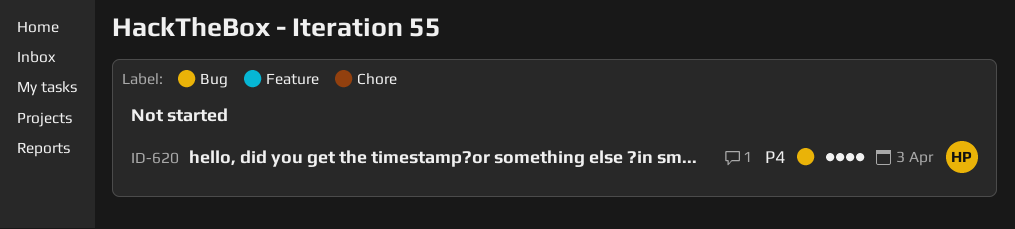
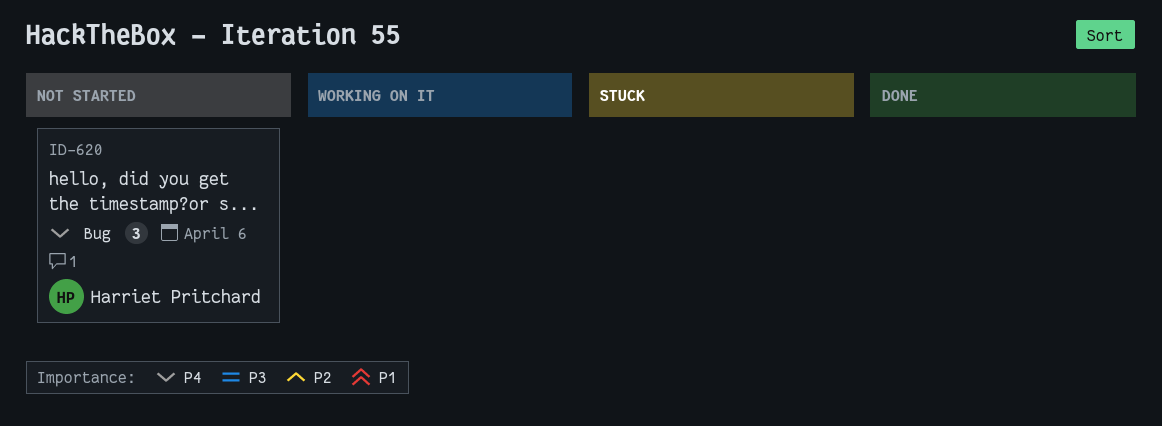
ID-620, estimate: 4 -> 3
ID-620, due: Apr 3 -> Apr 6

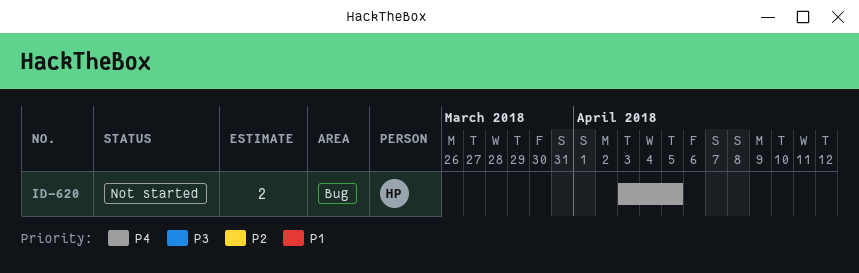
ID-620, estimate: 3 -> 2
ID-620, due: Apr 6 -> Apr 5

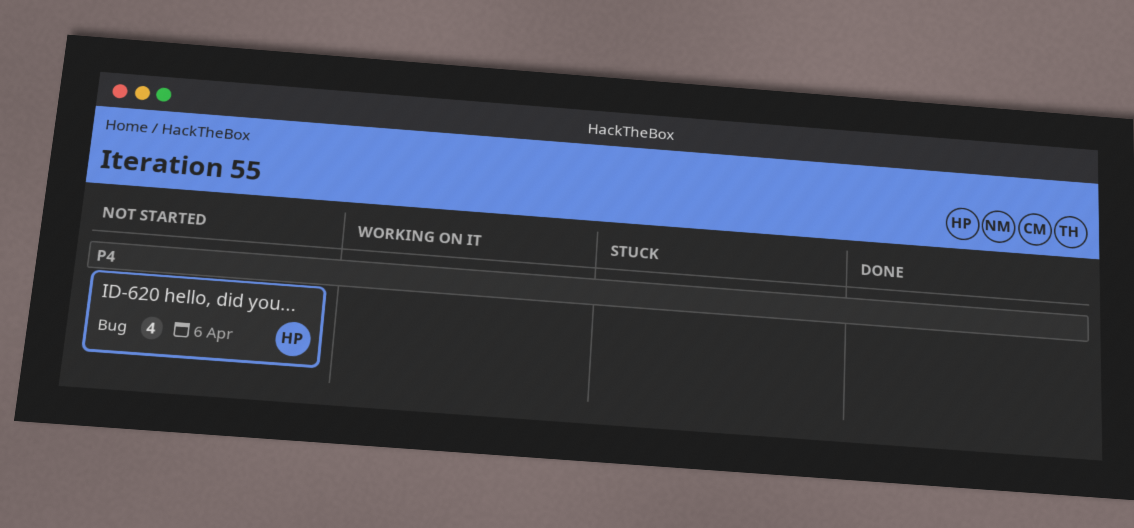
ID-620, estimate: 2 -> 4
ID-620, due: Apr 5 -> Apr 6

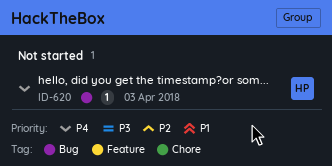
ID-620, estimate: 4 -> 1
ID-620, due: Apr 6 -> Apr 3

